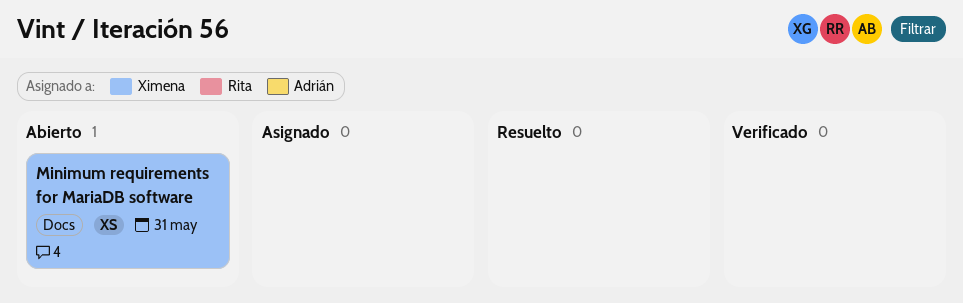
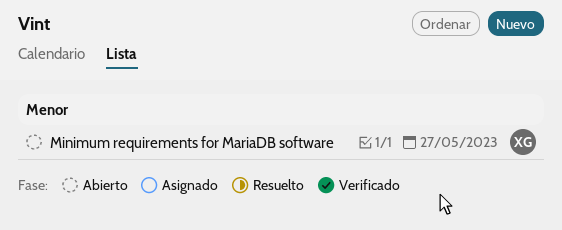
Minimum requirements for MariaDB software, due: May 31 -> May 27

